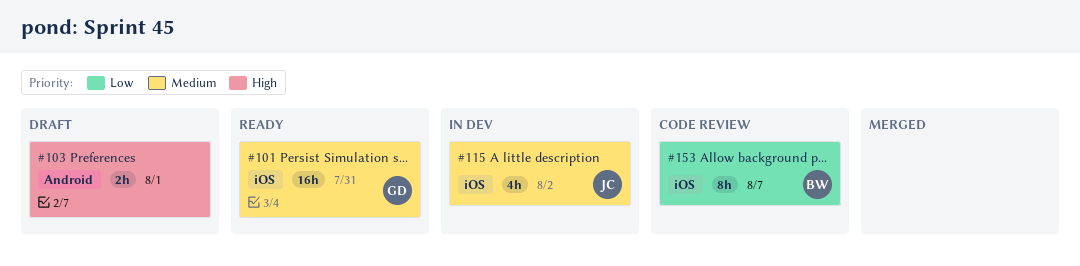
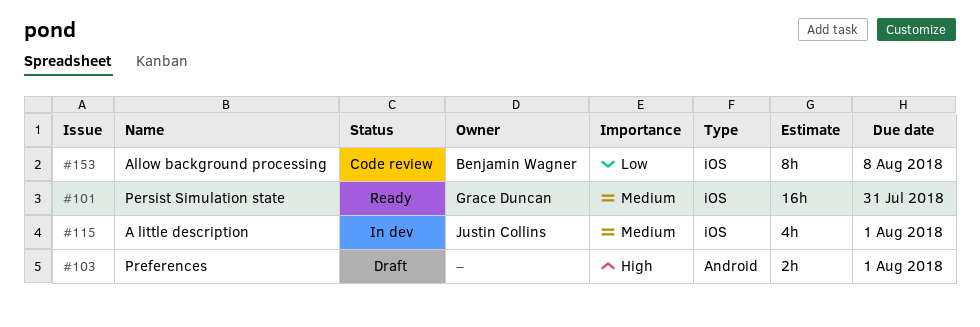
#115, due: Aug 2 -> Aug 1
#153, due: Aug 7 -> Aug 8

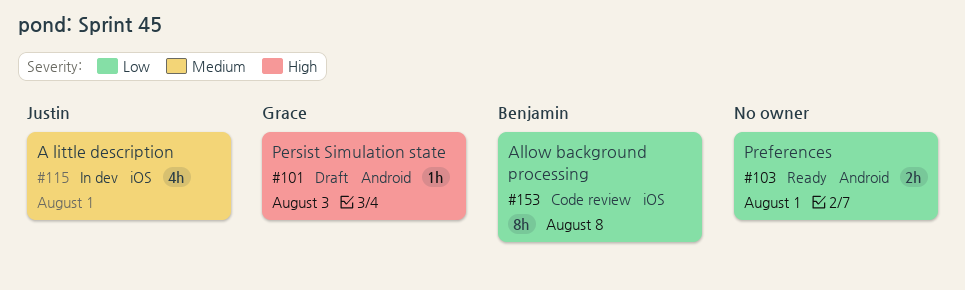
#101, status: Ready -> Draft
#101, priority: Medium -> High
#101, label: iOS -> Android
#101, estimate: 16h -> 1h
#101, due: Jul 31 -> Aug 3
#103, status: Draft -> Ready
#103, priority: High -> Low

